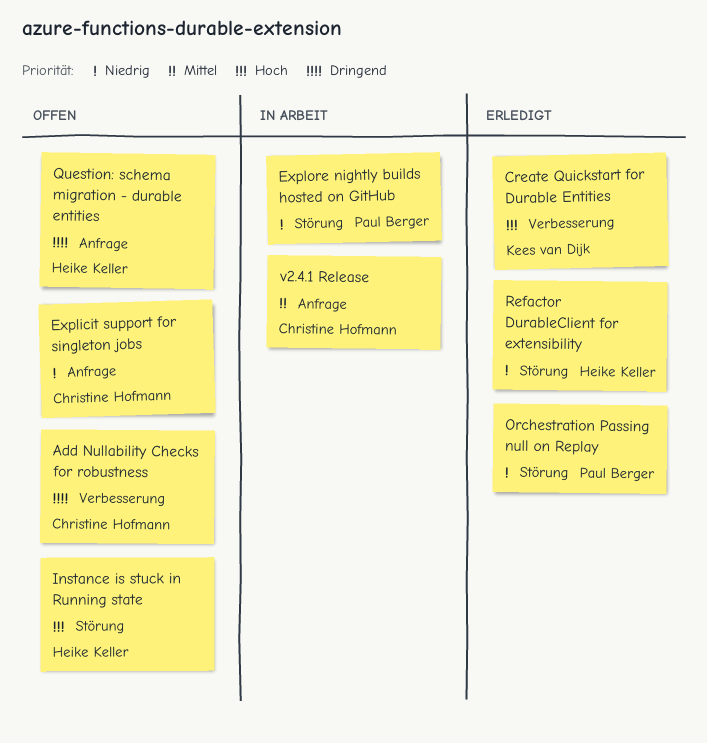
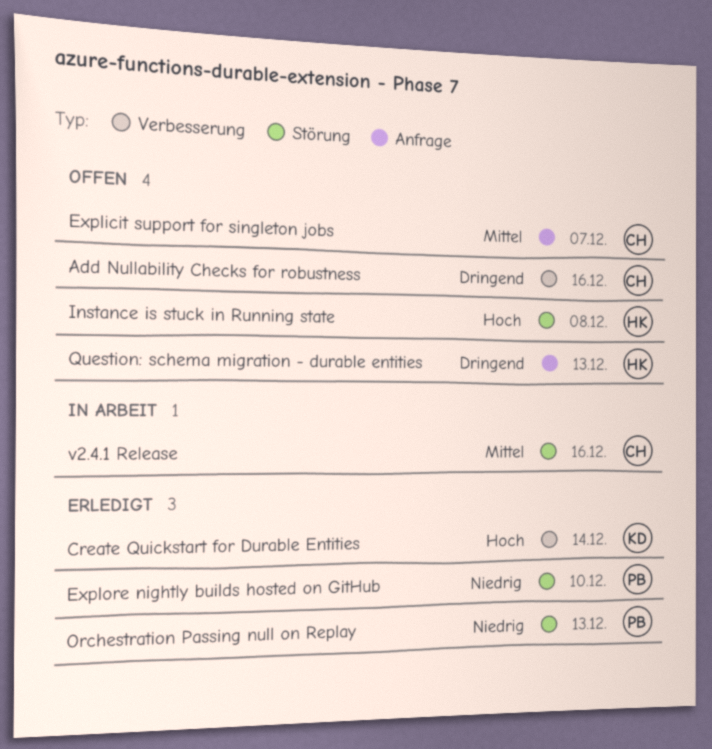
Explicit support for singleton jobs, priority: Niedrig -> Mittel
Explore nightly builds hosted on GitHub, status: In Arbeit -> Erledigt
Refactor DurableClient for extensibility: present -> none
v2.4.1 Release, label: Anfrage -> Störung

